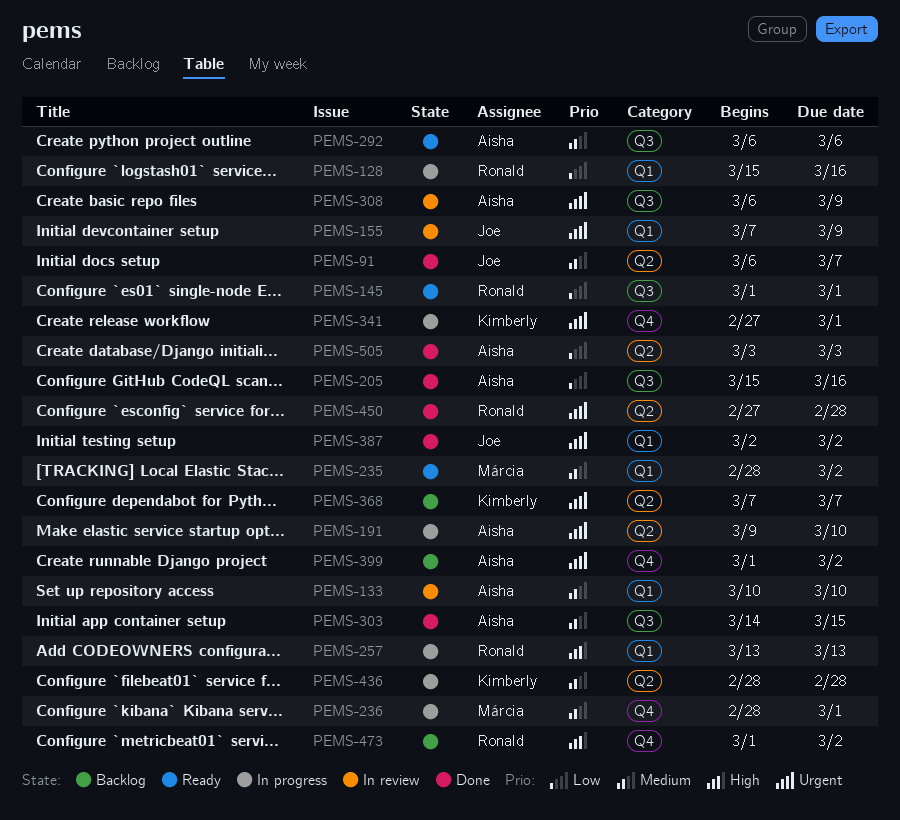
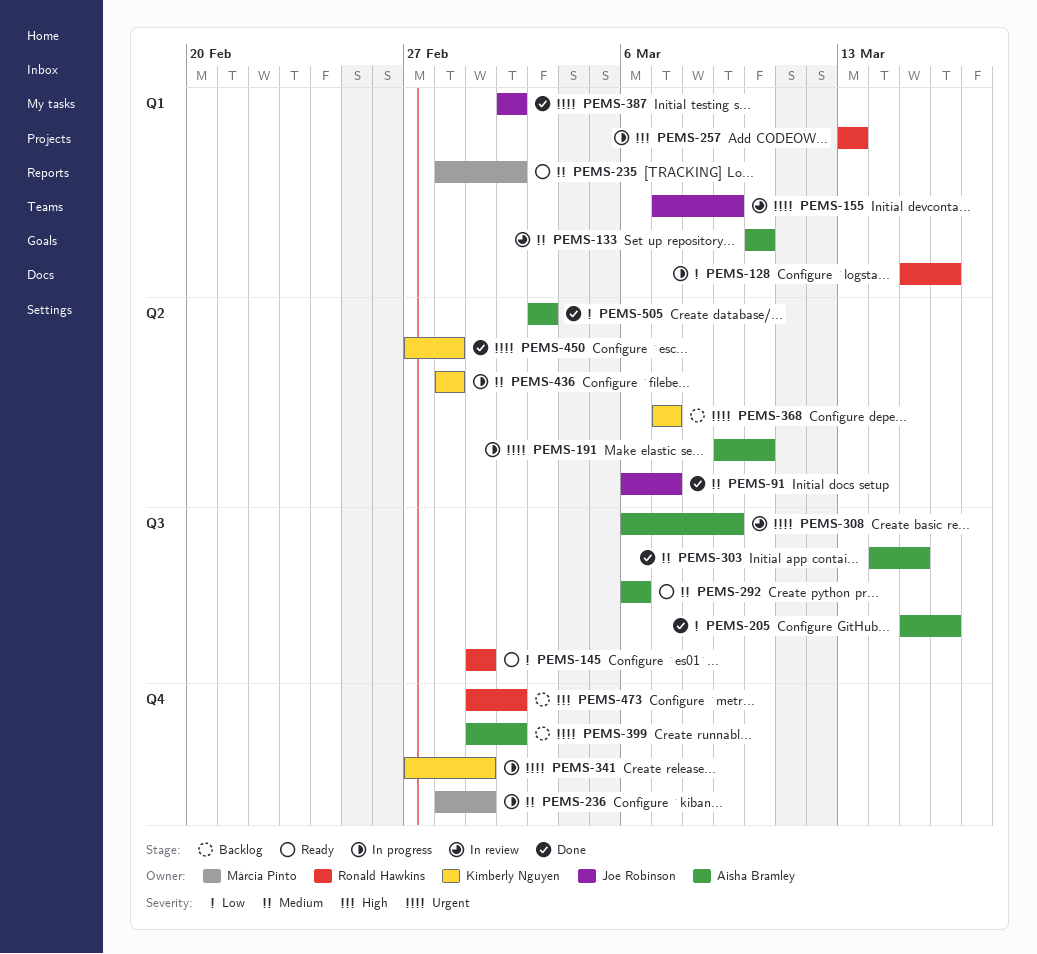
PEMS-450, owner: Ronald Hawkins -> Kimberly Nguyen

